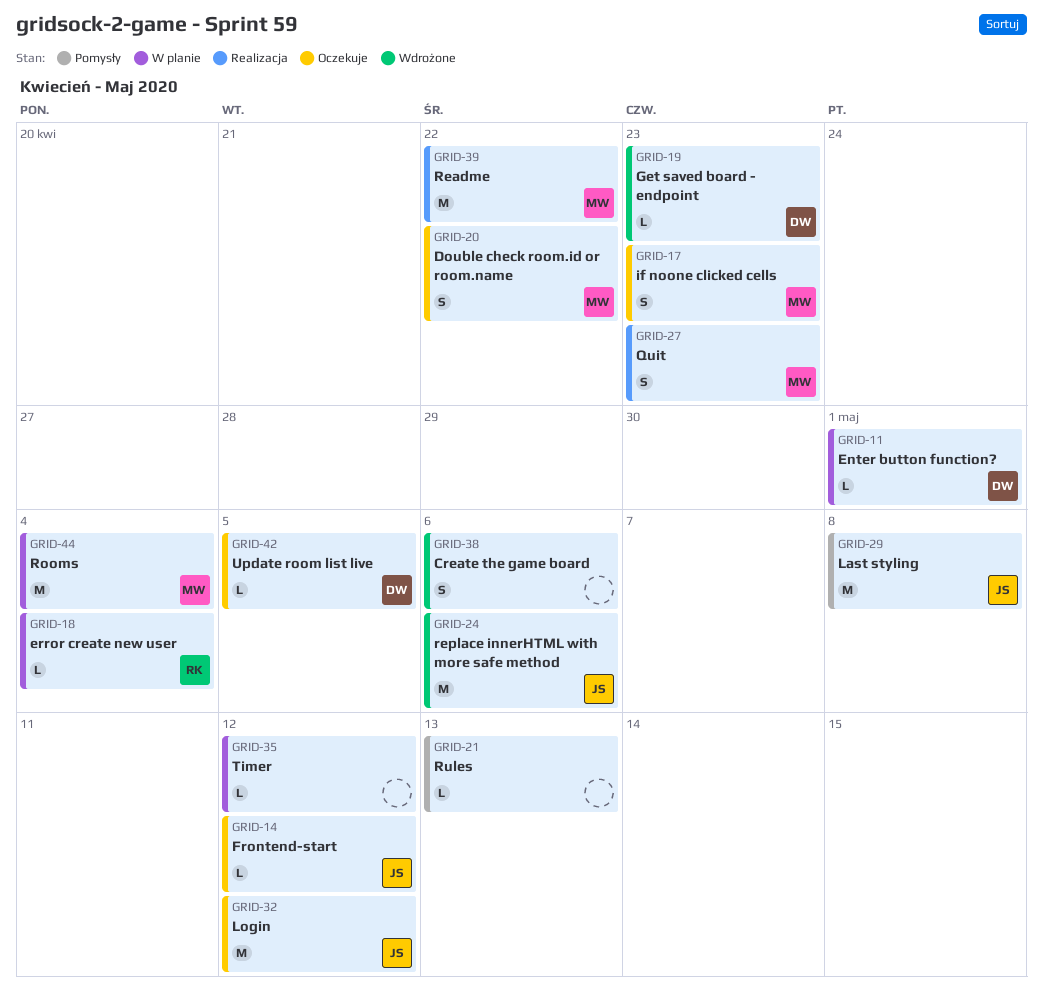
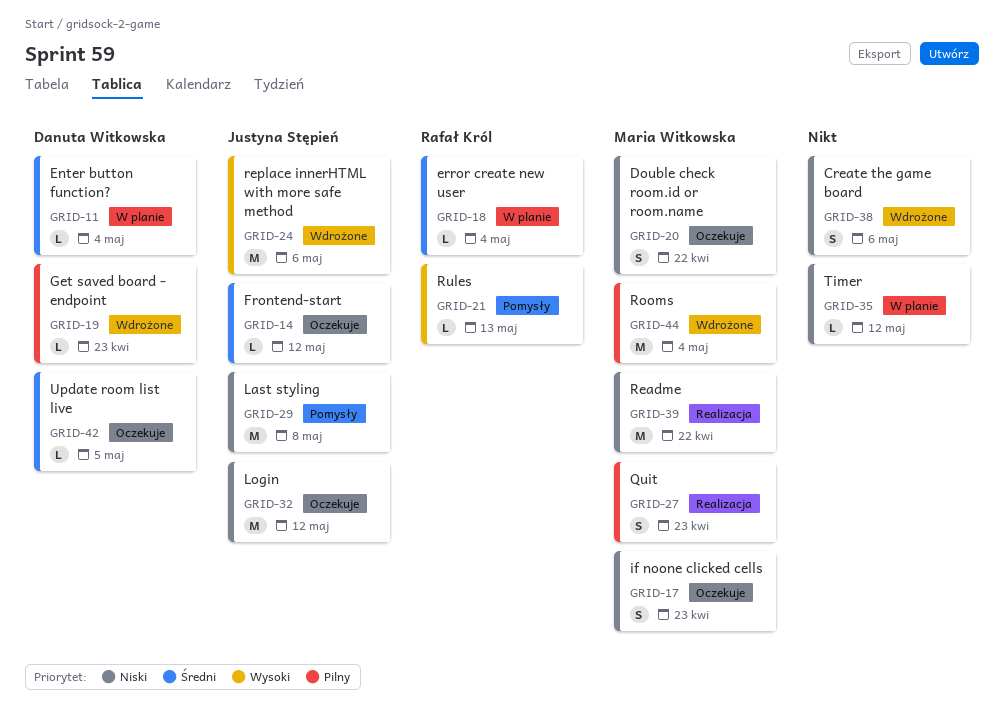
GRID-11, due: May 1 -> May 4
GRID-21, owner: none -> Rafał Król
GRID-44, status: W planie -> Wdrożone

